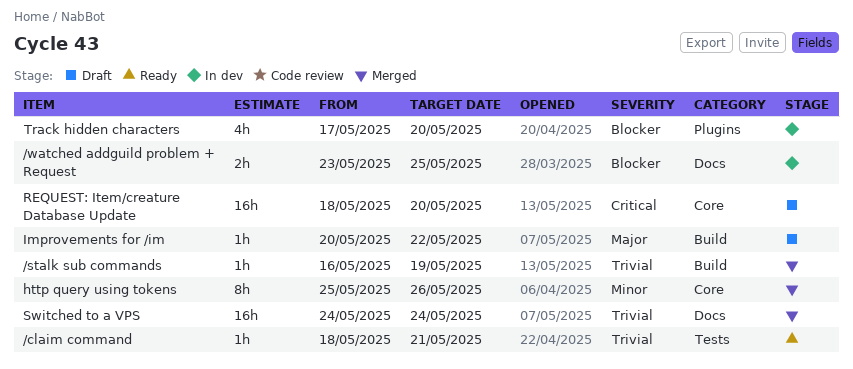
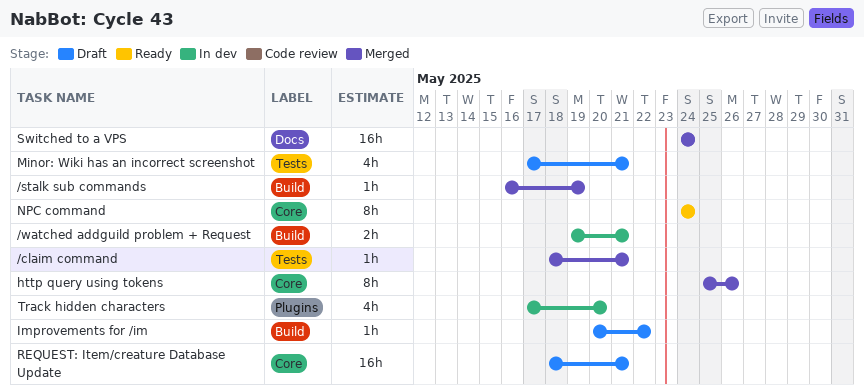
/claim command, status: Ready -> Merged
/watched addguild problem + Request, label: Docs -> Build
/watched addguild problem + Request, start: May 23 -> May 19
/watched addguild problem + Request, due: May 25 -> May 21
Minor: Wiki has an incorrect screenshot: none -> present
NPC command: none -> present
REQUEST: Item/creature Database Update, due: May 20 -> May 21

